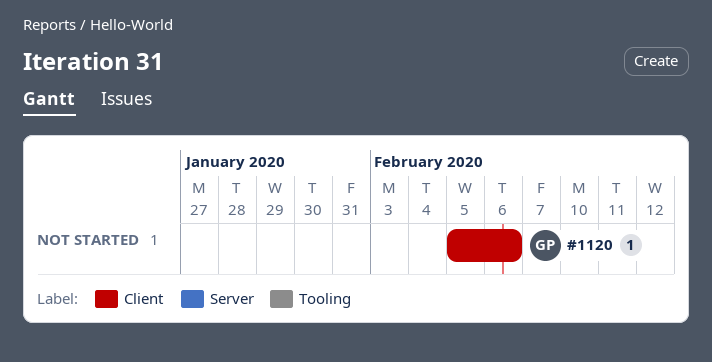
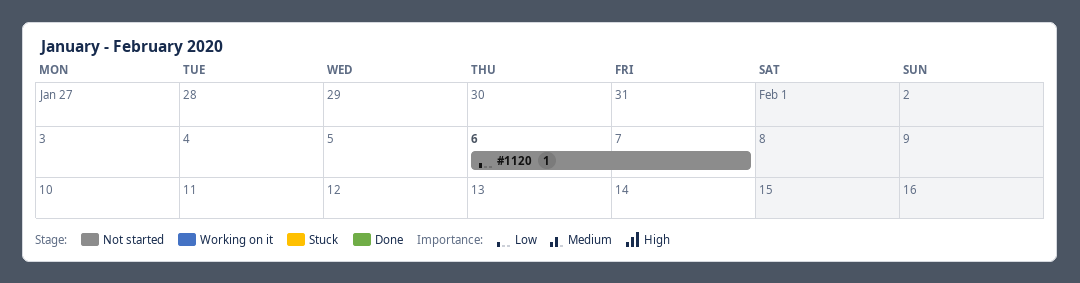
#1120, start: Feb 5 -> Feb 6
#1120, due: Feb 6 -> Feb 7

